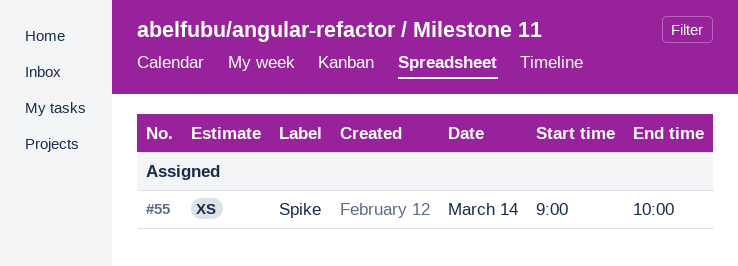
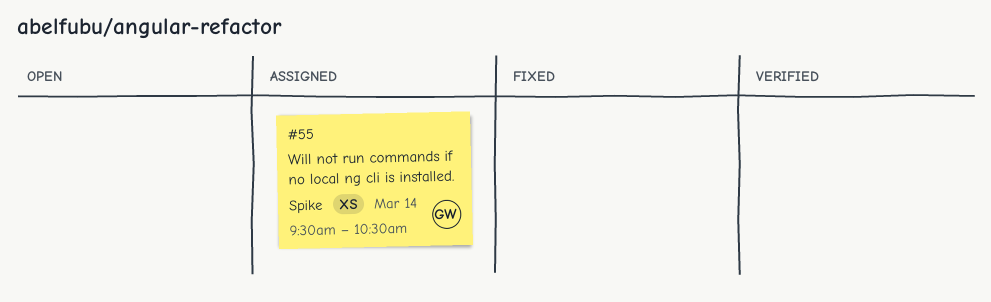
#55, begins: 09:00 -> 09:30
#55, ends: 10:00 -> 10:30

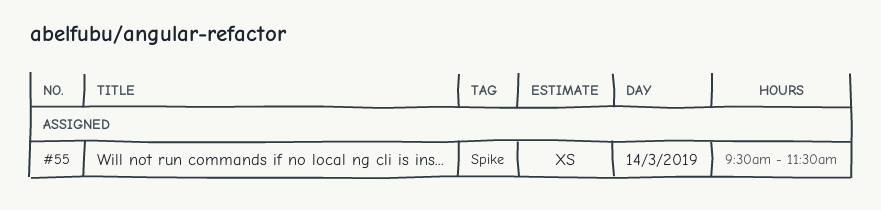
#55, ends: 10:30 -> 11:30

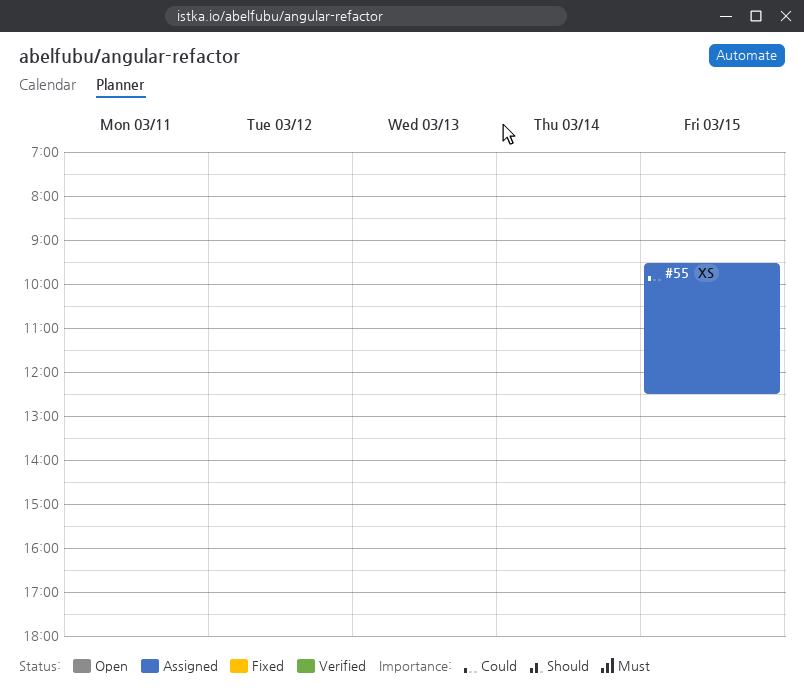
#55, day: Mar 14 -> Mar 15
#55, ends: 11:30 -> 12:30

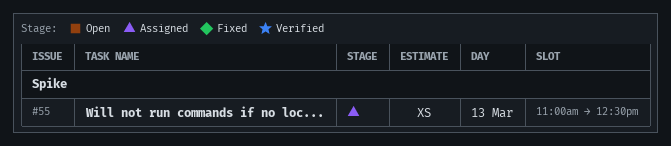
#55, day: Mar 15 -> Mar 13
#55, begins: 09:30 -> 11:00

